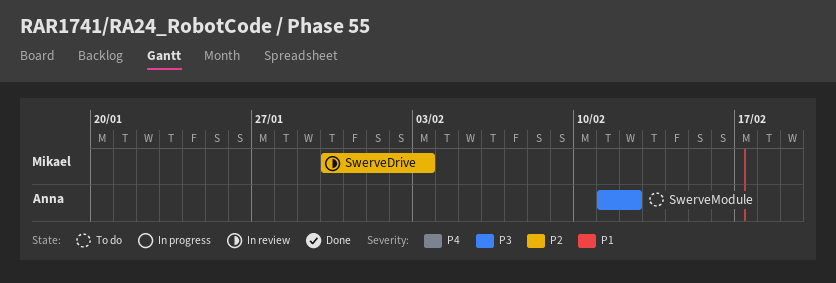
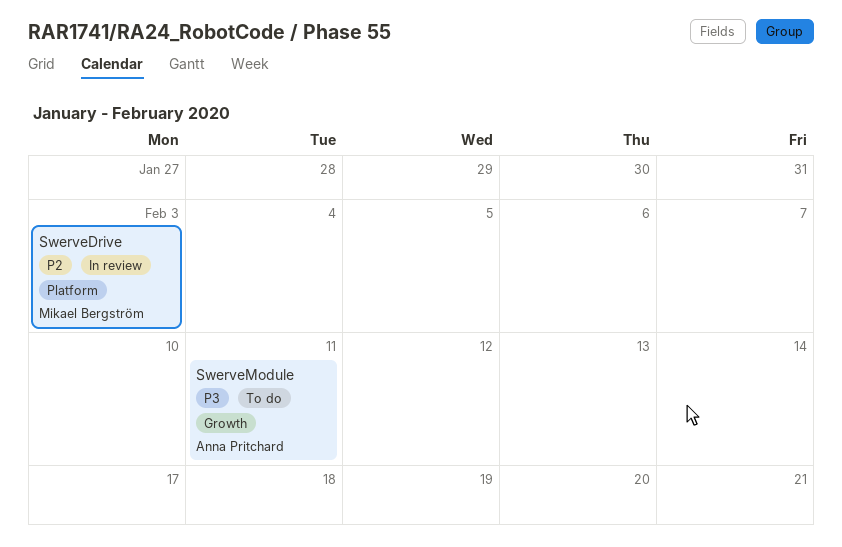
SwerveModule, due: Feb 12 -> Feb 11

